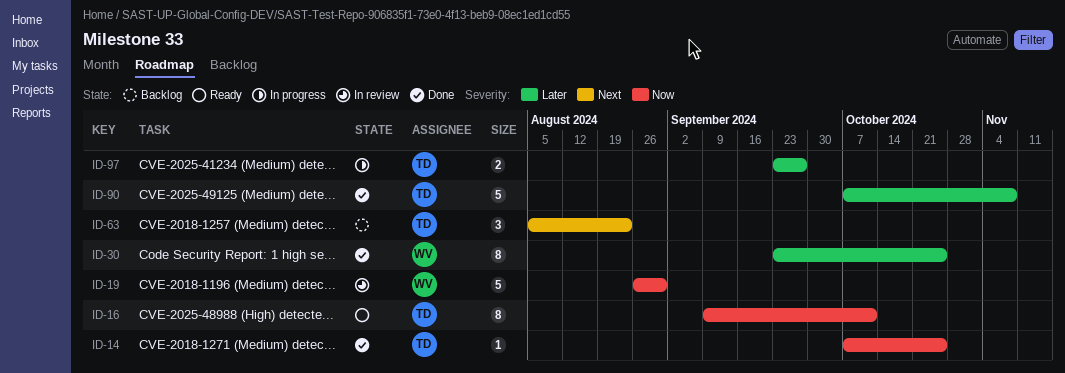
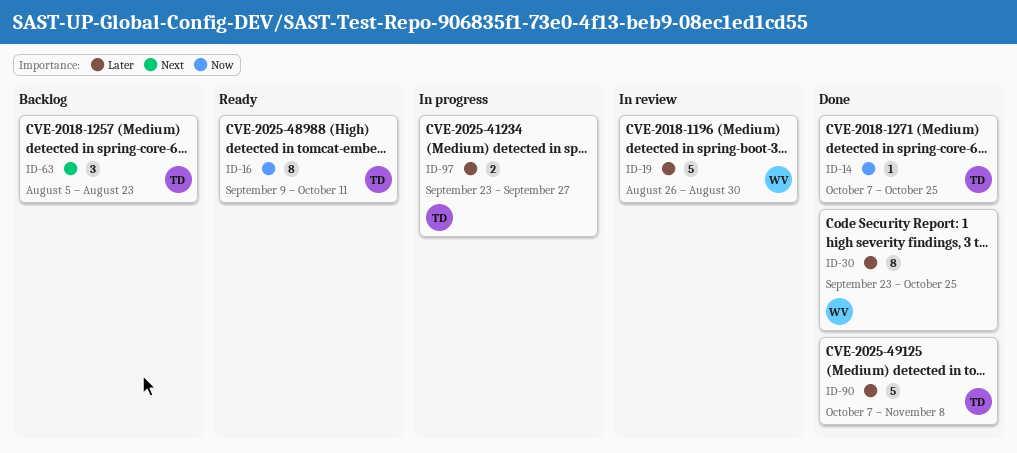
ID-19, priority: Now -> Later

